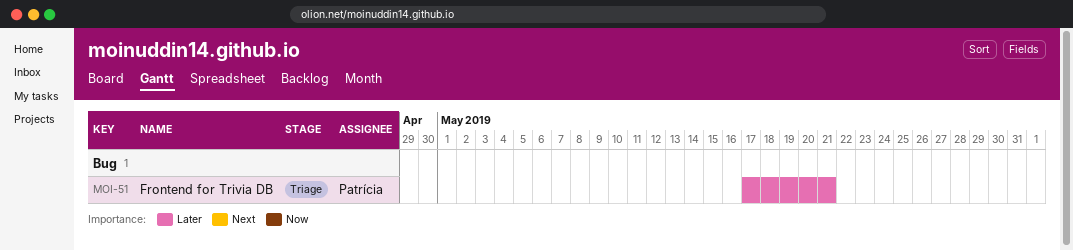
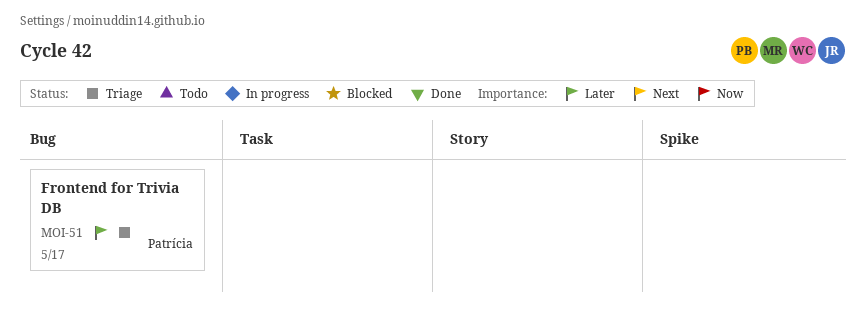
MOI-51, due: May 21 -> May 17

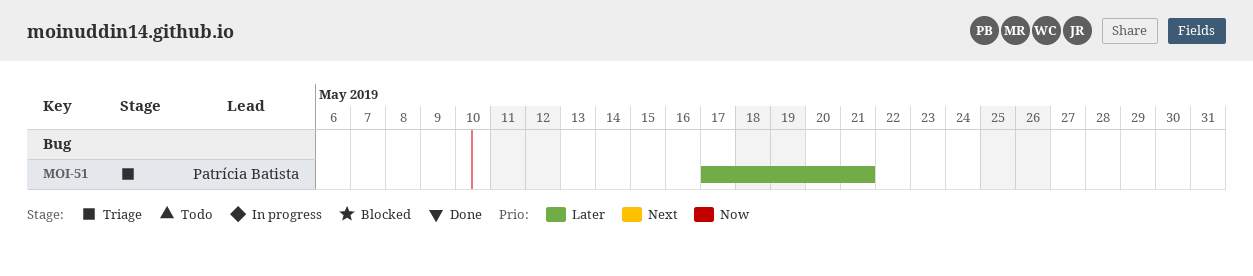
MOI-51, due: May 17 -> May 21

